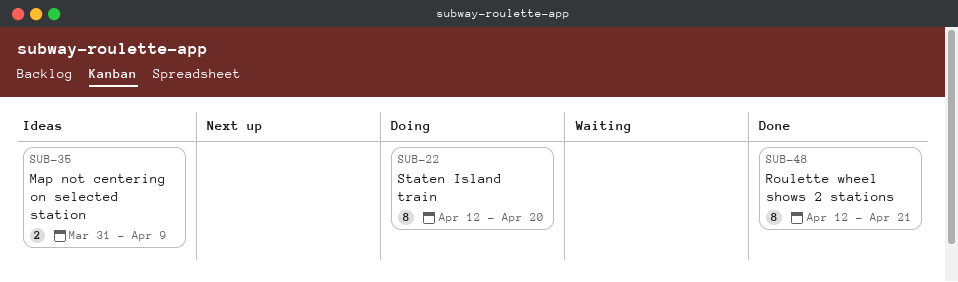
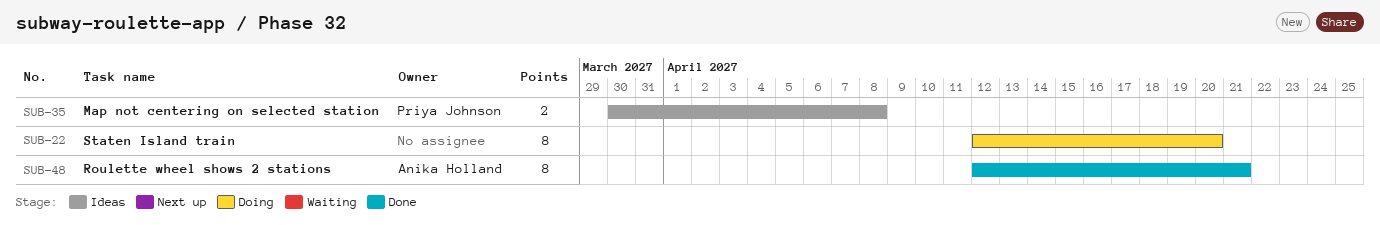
SUB-35, start: Mar 31 -> Mar 30
SUB-35, due: Apr 9 -> Apr 8

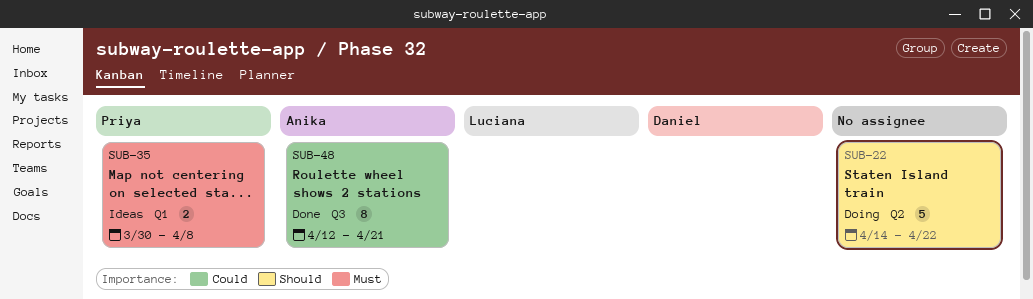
SUB-22, estimate: 8 -> 5
SUB-22, start: Apr 12 -> Apr 14
SUB-22, due: Apr 20 -> Apr 22

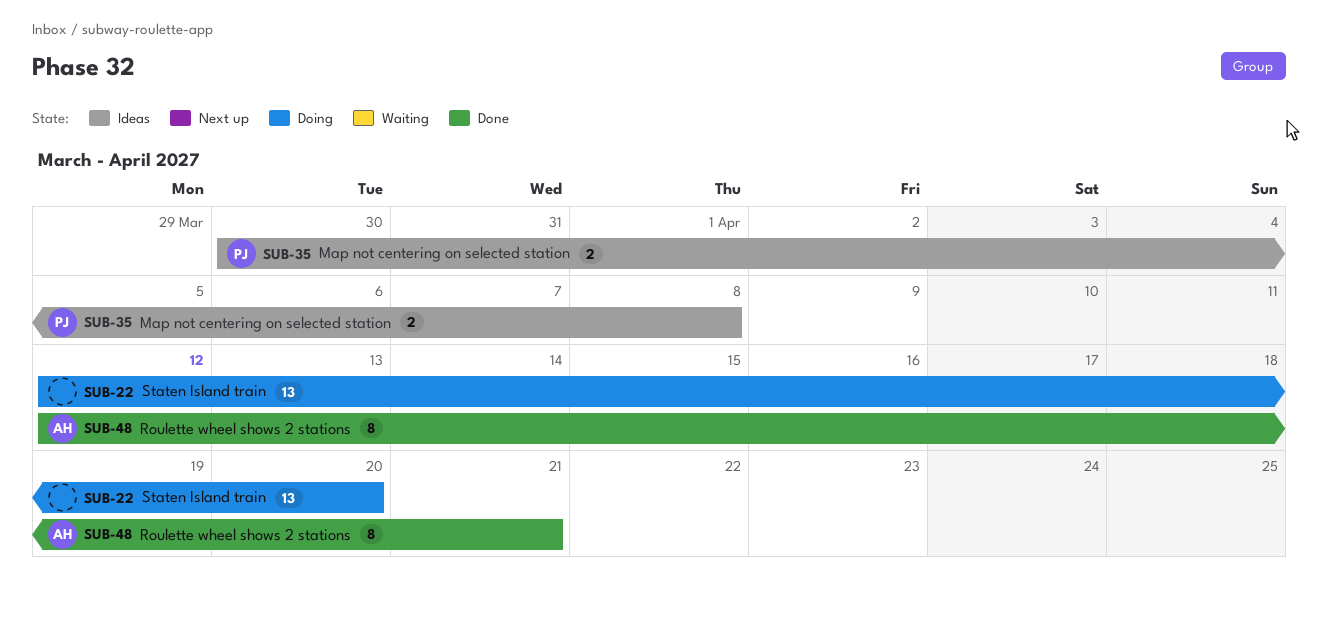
SUB-22, estimate: 5 -> 13
SUB-22, start: Apr 14 -> Apr 12
SUB-22, due: Apr 22 -> Apr 20

